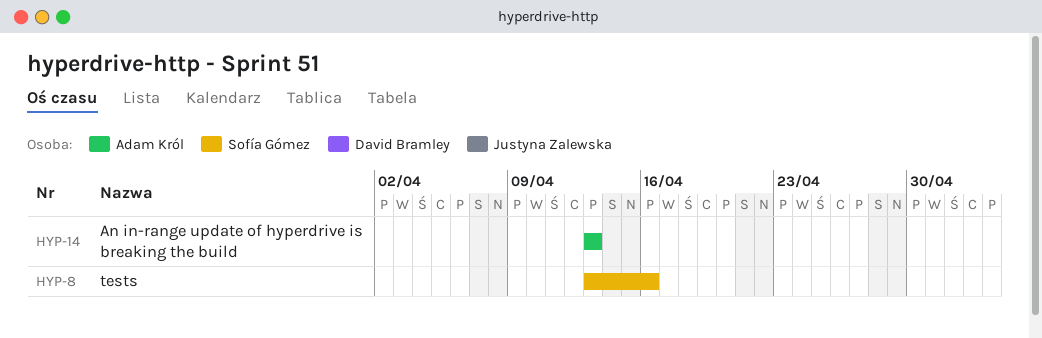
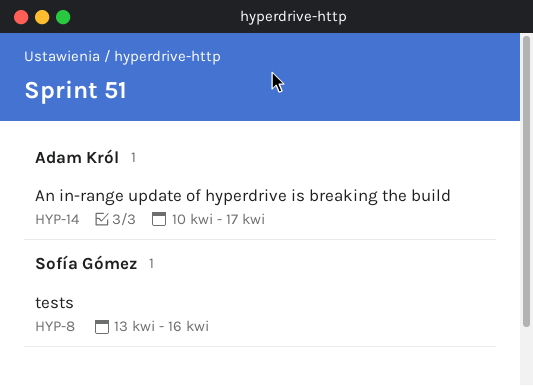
HYP-14, start: Apr 13 -> Apr 10
HYP-14, due: Apr 13 -> Apr 17

